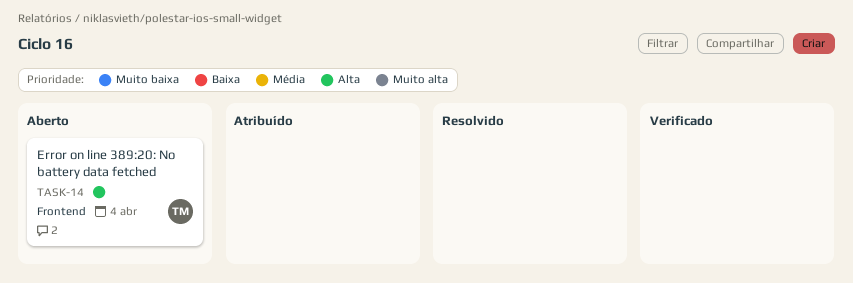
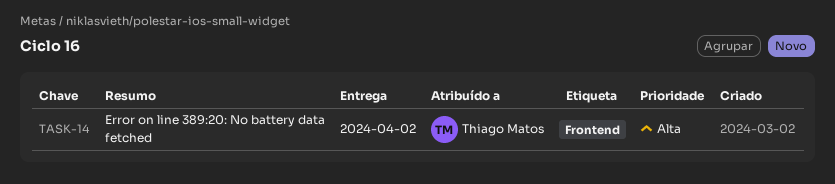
TASK-14, due: Apr 4 -> Apr 2

